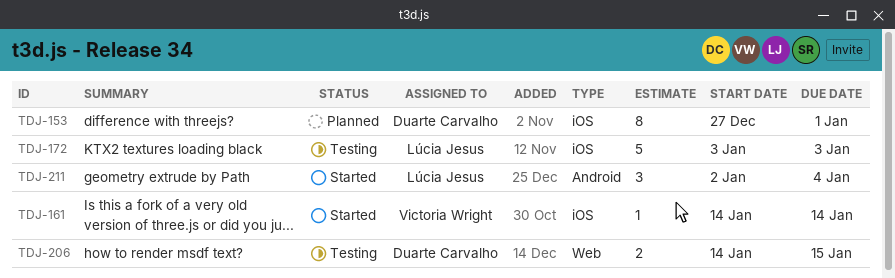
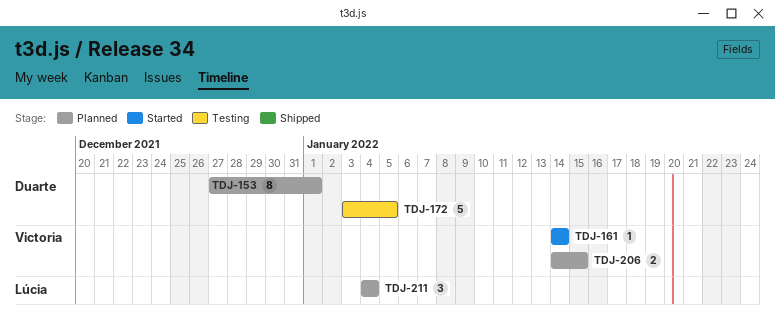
TDJ-172, owner: Lúcia Jesus -> Duarte Carvalho
TDJ-172, due: Jan 3 -> Jan 5
TDJ-206, status: Testing -> Planned
TDJ-206, owner: Duarte Carvalho -> Victoria Wright
TDJ-211, status: Started -> Planned
TDJ-211, start: Jan 2 -> Jan 4

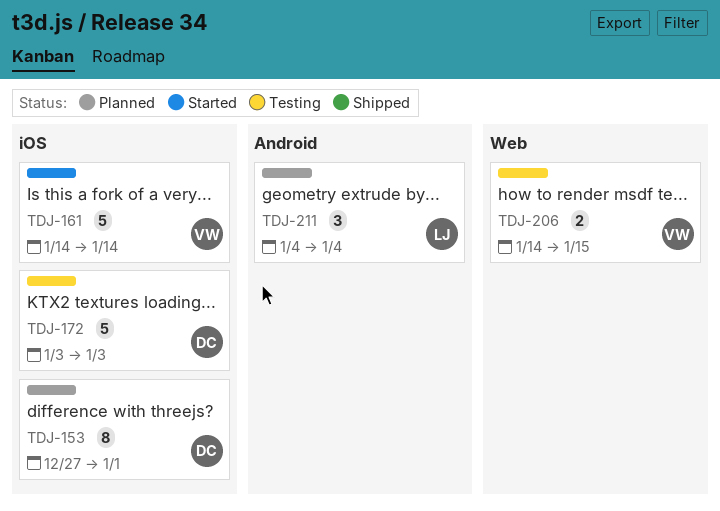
TDJ-161, estimate: 1 -> 5
TDJ-172, due: Jan 5 -> Jan 3
TDJ-206, status: Planned -> Testing

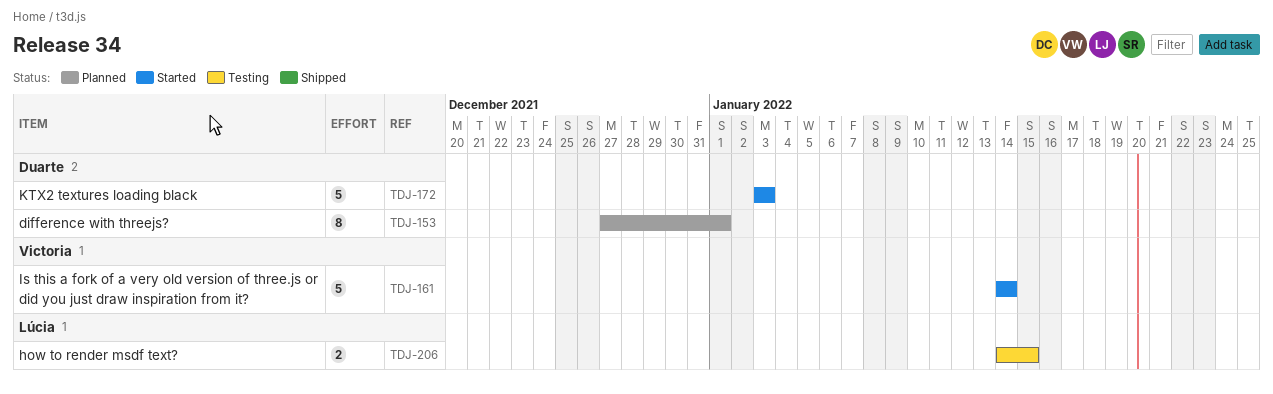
TDJ-172, status: Testing -> Started
TDJ-206, owner: Victoria -> Lúcia
TDJ-211: present -> none

